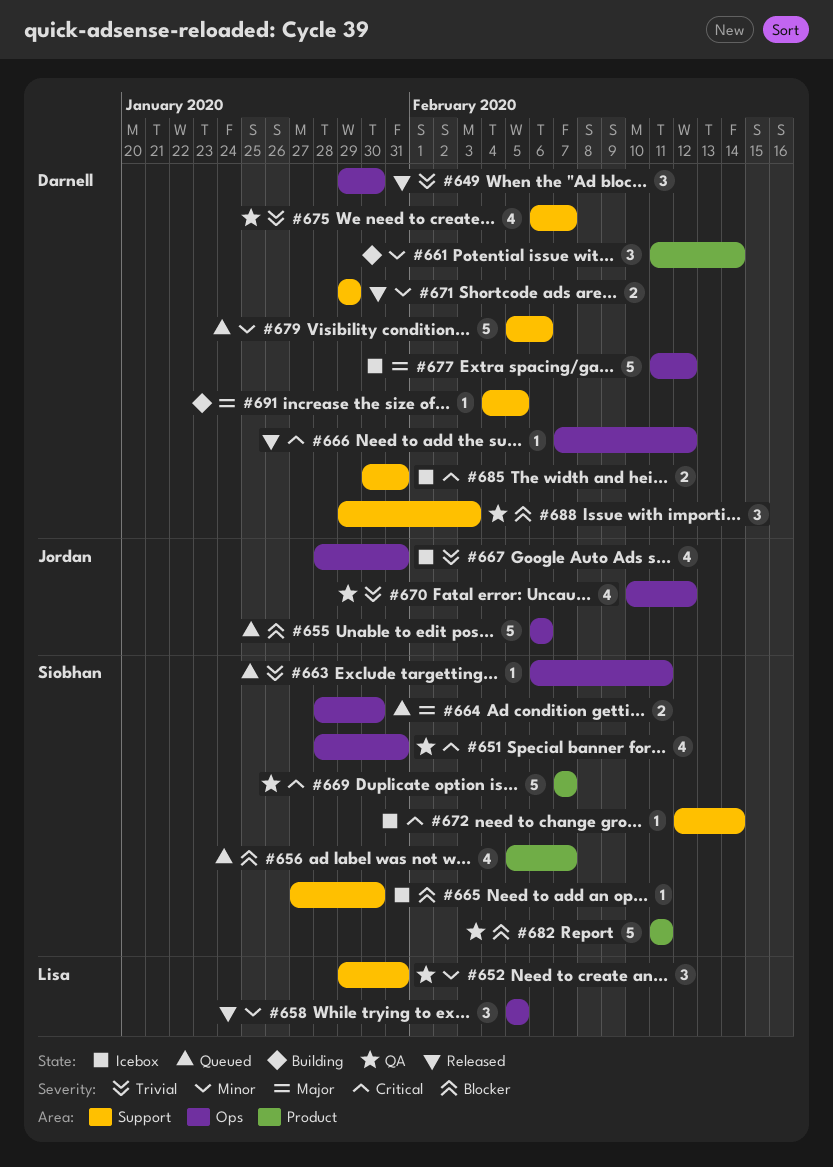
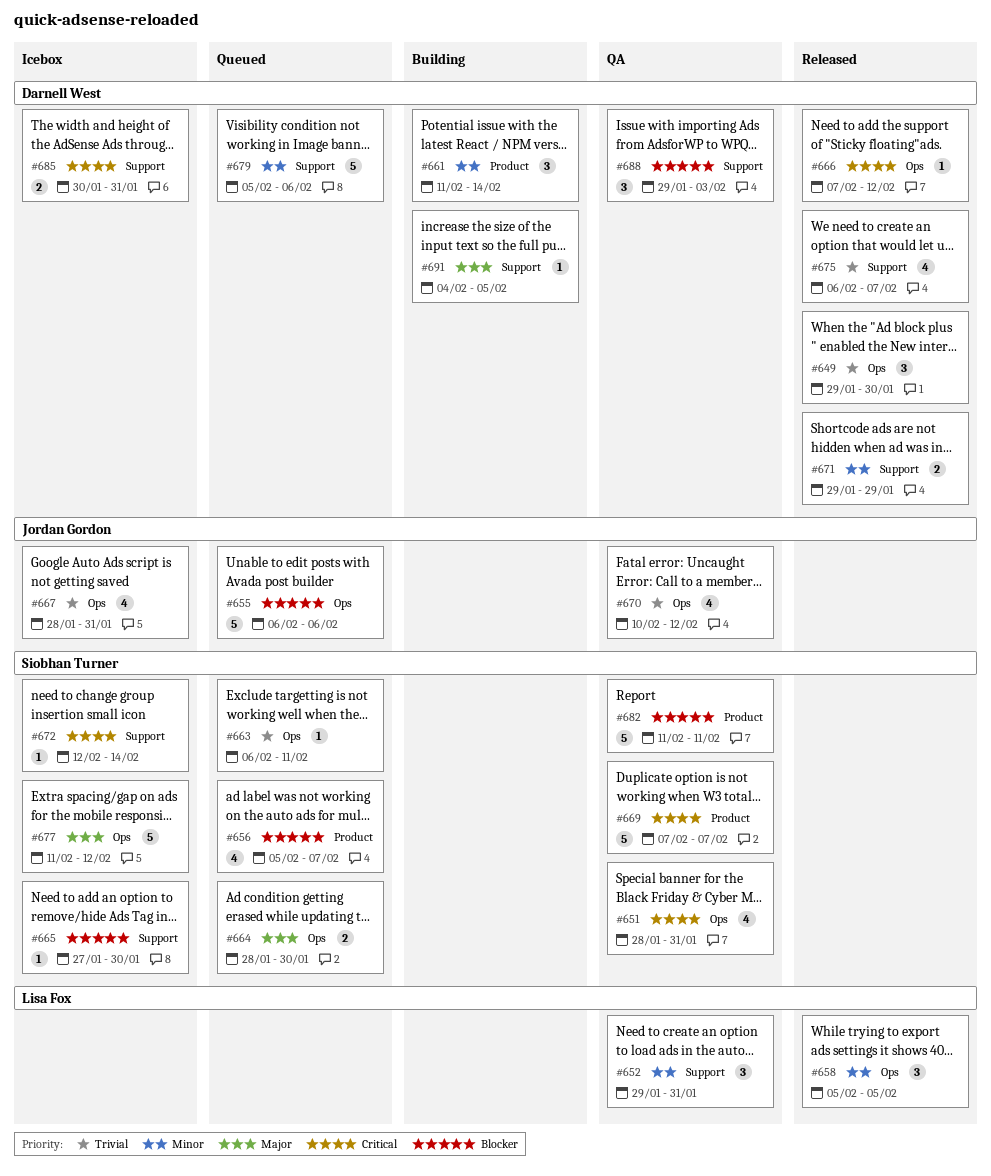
#675, status: QA -> Released
#677, owner: Darnell West -> Siobhan Turner

